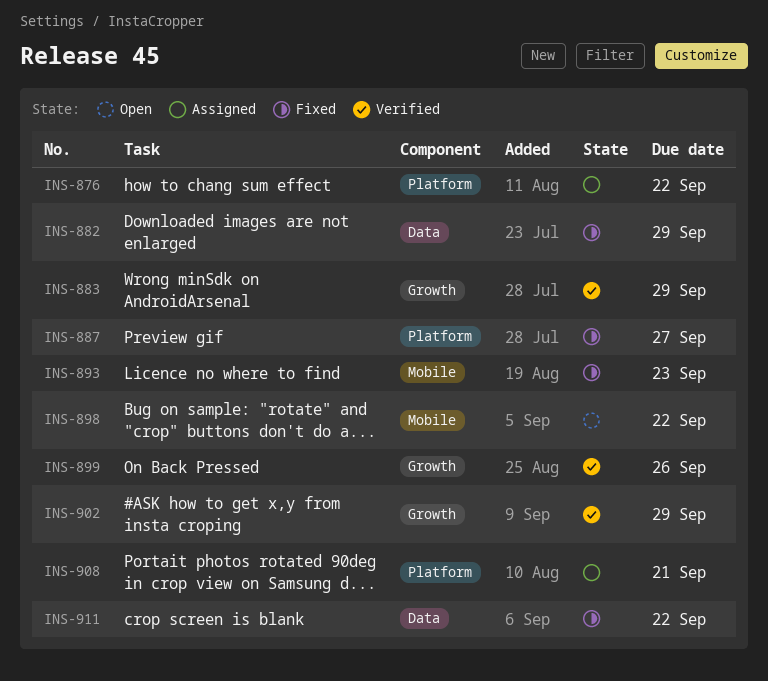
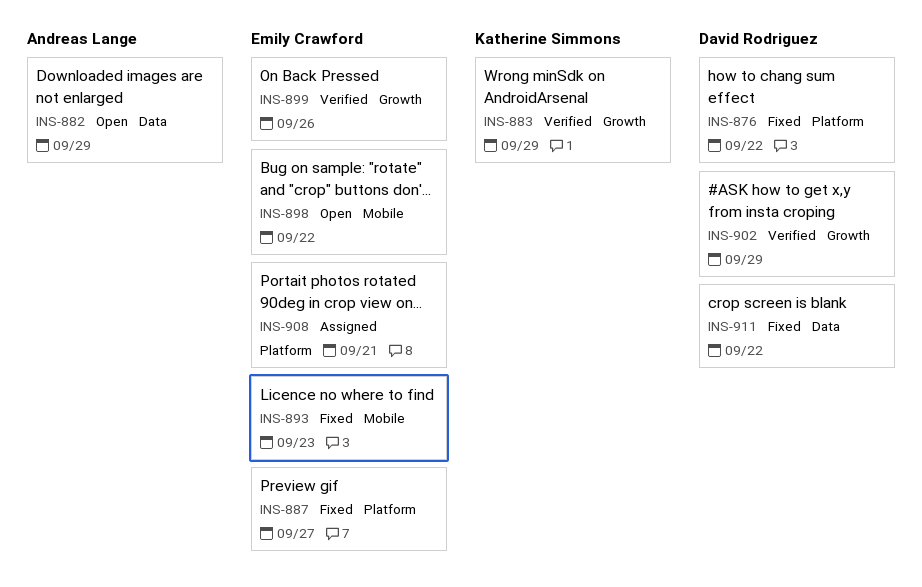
INS-876, status: Assigned -> Fixed
INS-882, status: Fixed -> Open

